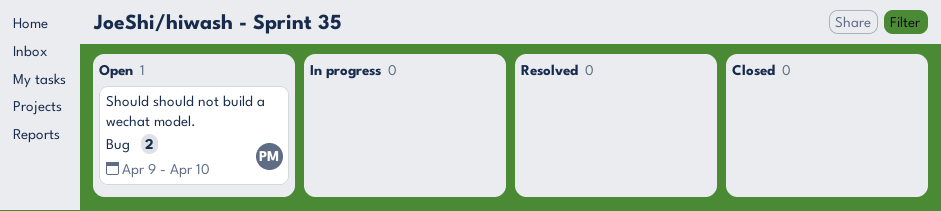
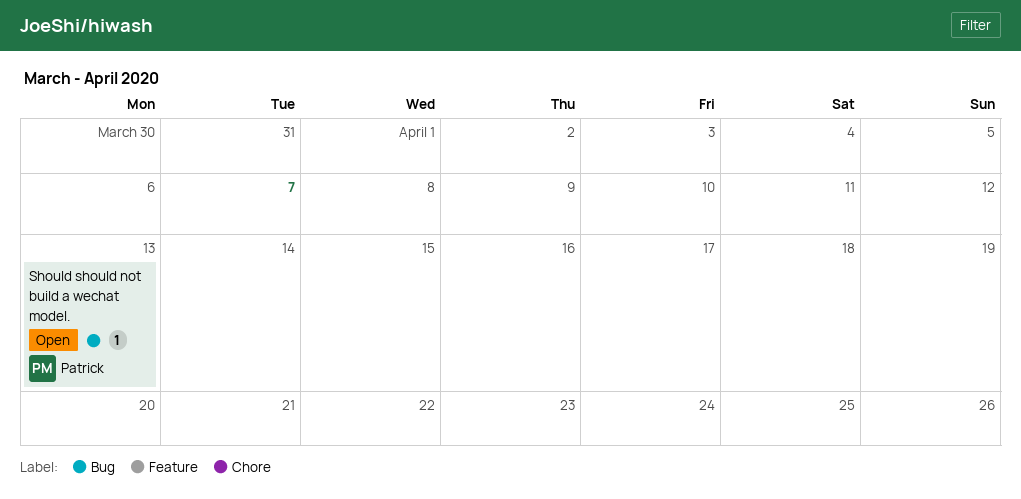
Should should not build a wechat model., estimate: 2 -> 1
Should should not build a wechat model., due: Apr 10 -> Apr 13

